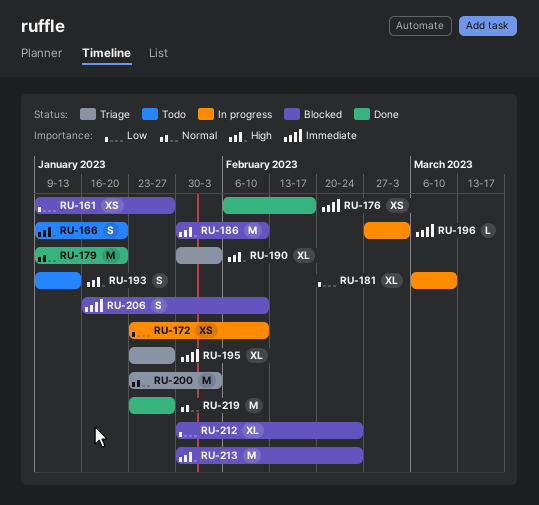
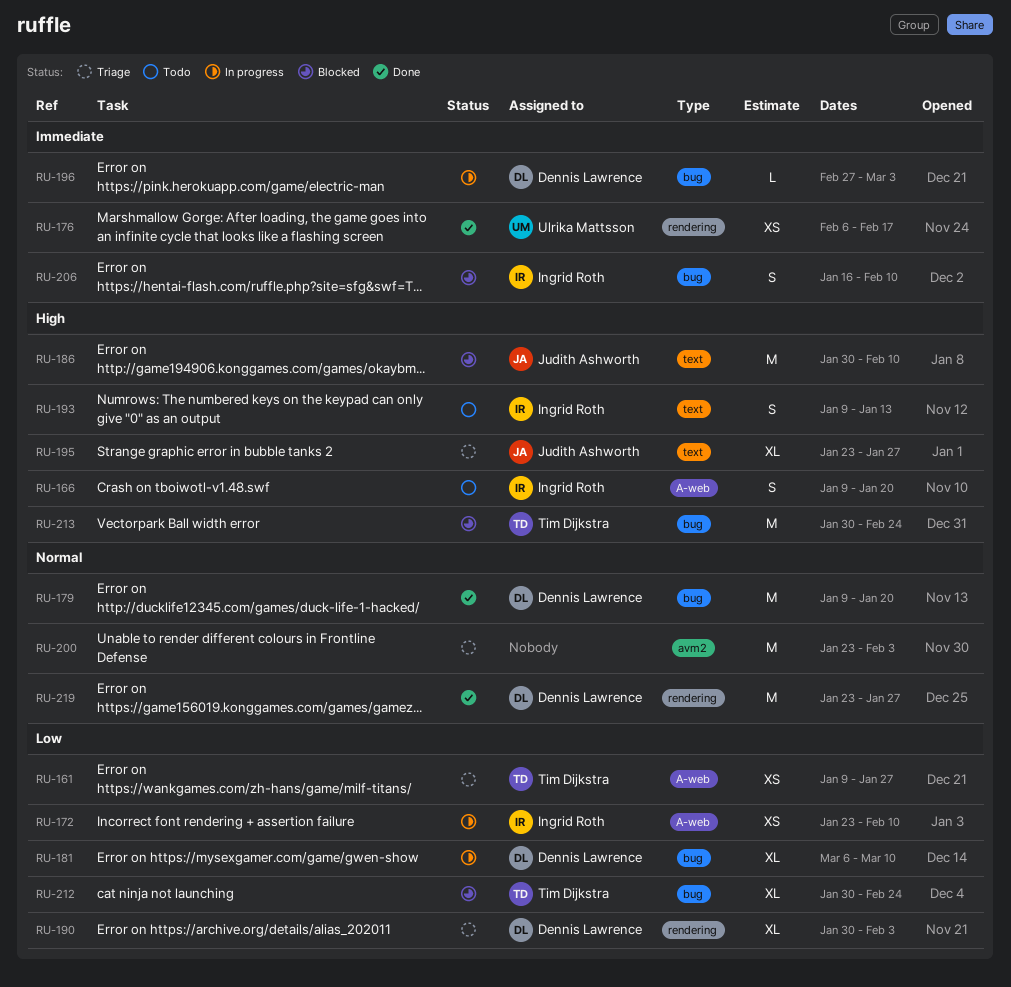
RU-161, status: Blocked -> Triage
RU-190, priority: High -> Low
RU-195, priority: Immediate -> High

